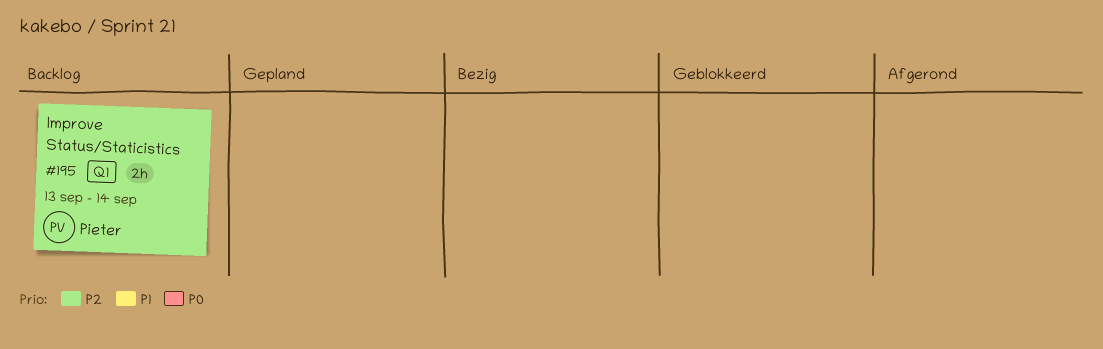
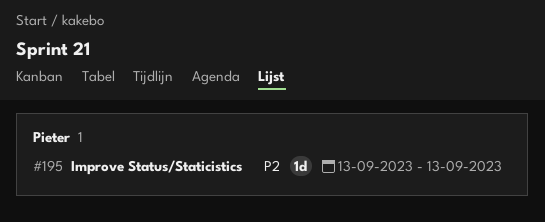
#195, estimate: 2h -> 1d
#195, due: Sep 14 -> Sep 13

